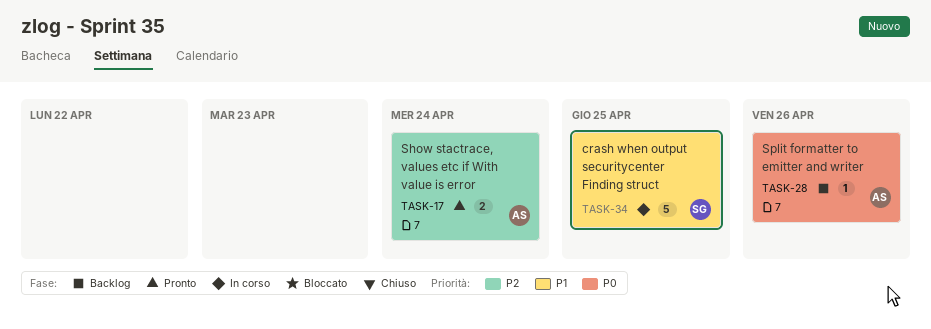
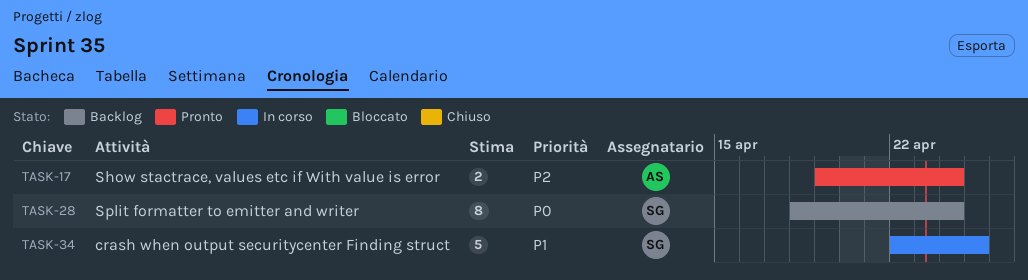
TASK-28, owner: AS -> SG
TASK-28, estimate: 1 -> 8
TASK-28, due: Apr 26 -> Apr 24

